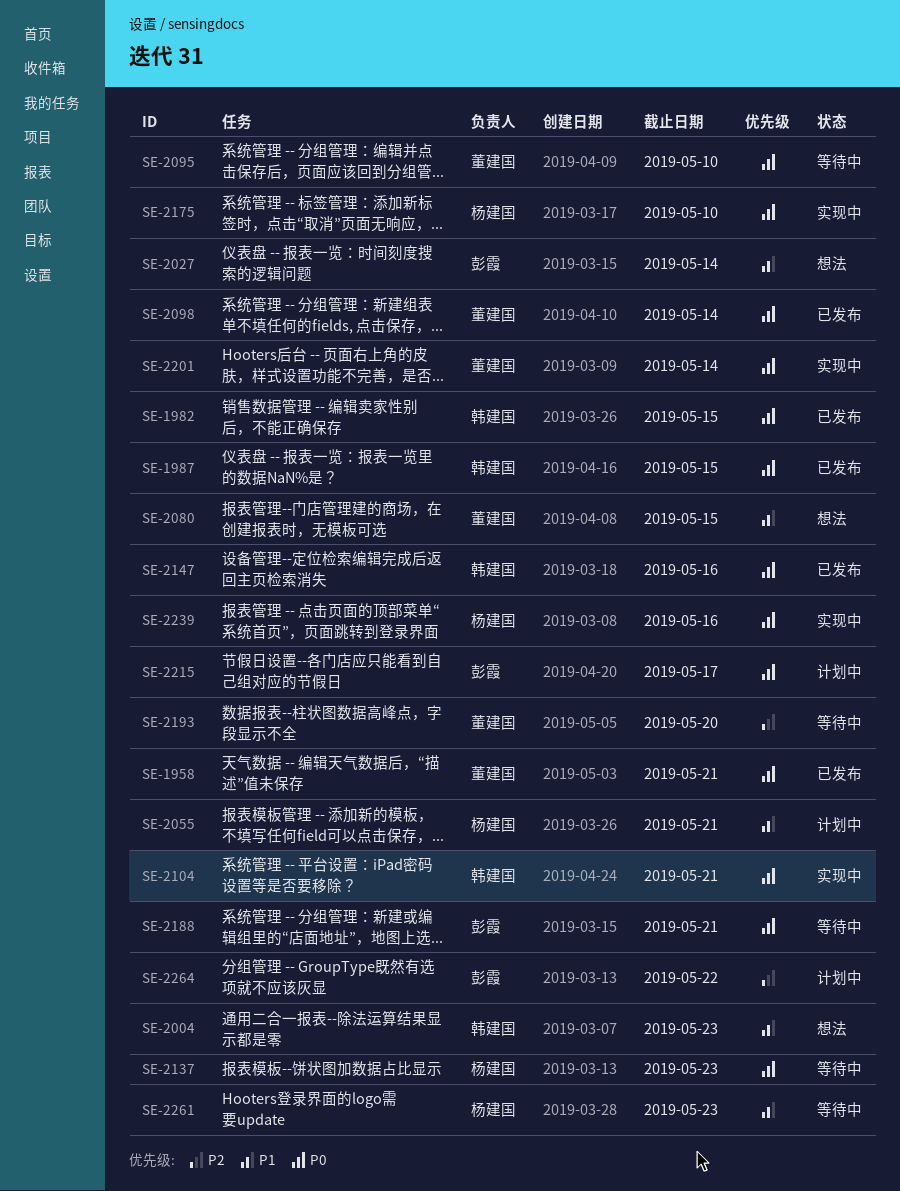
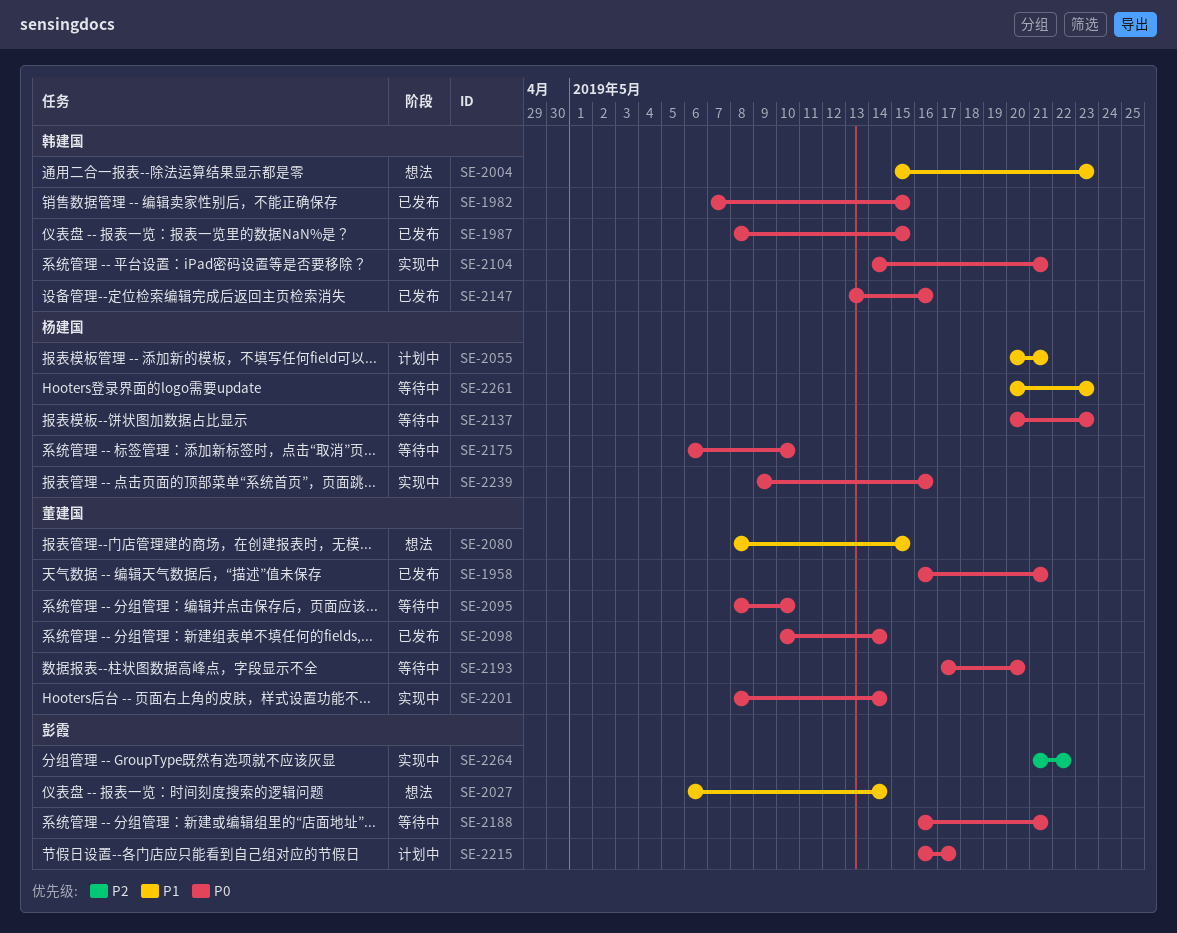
SE-2175, status: 实现中 -> 等待中
SE-2193, priority: P2 -> P0
SE-2264, status: 计划中 -> 实现中

